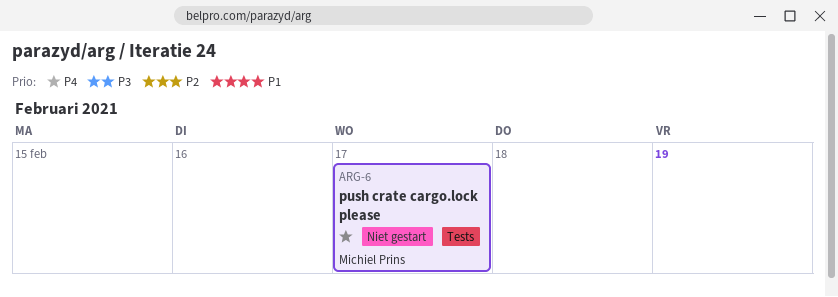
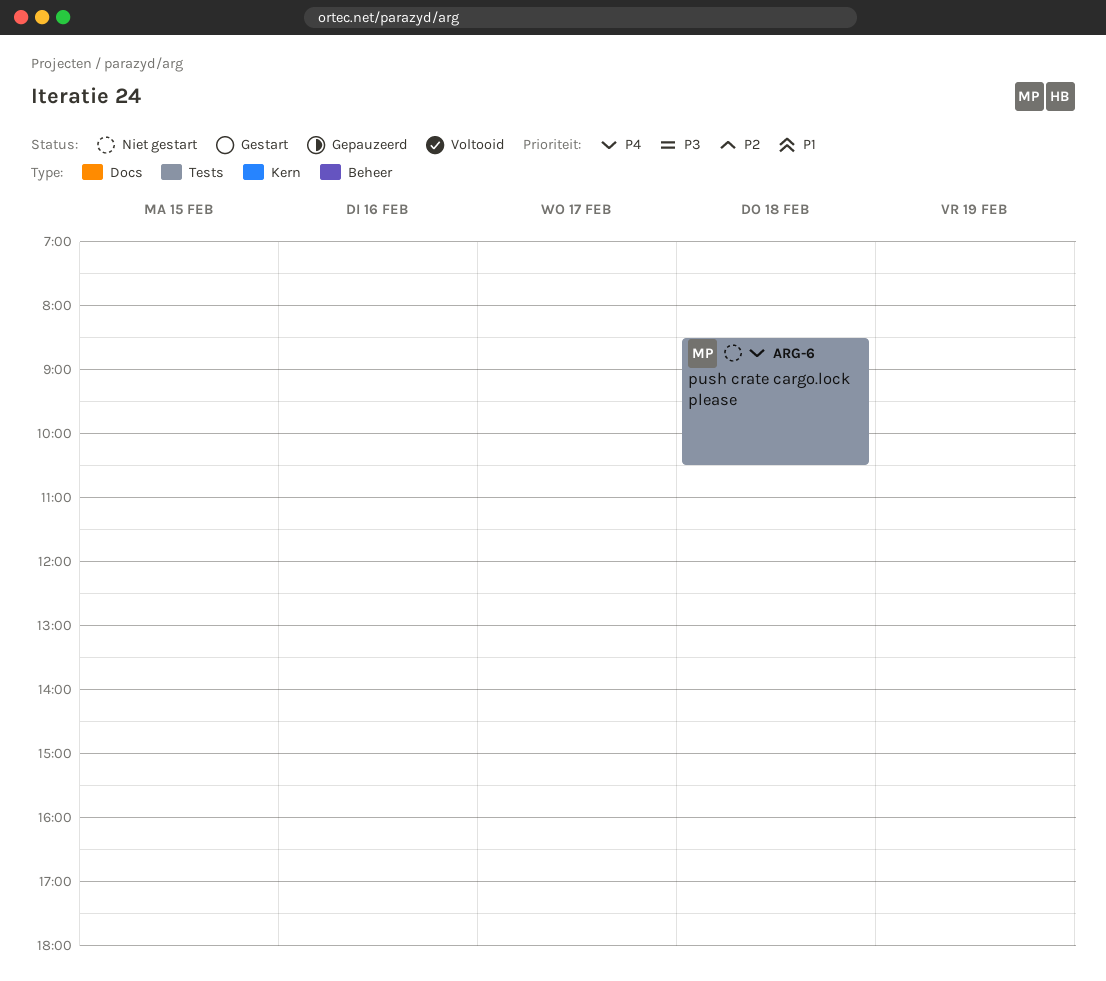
ARG-6, day: Feb 17 -> Feb 18

